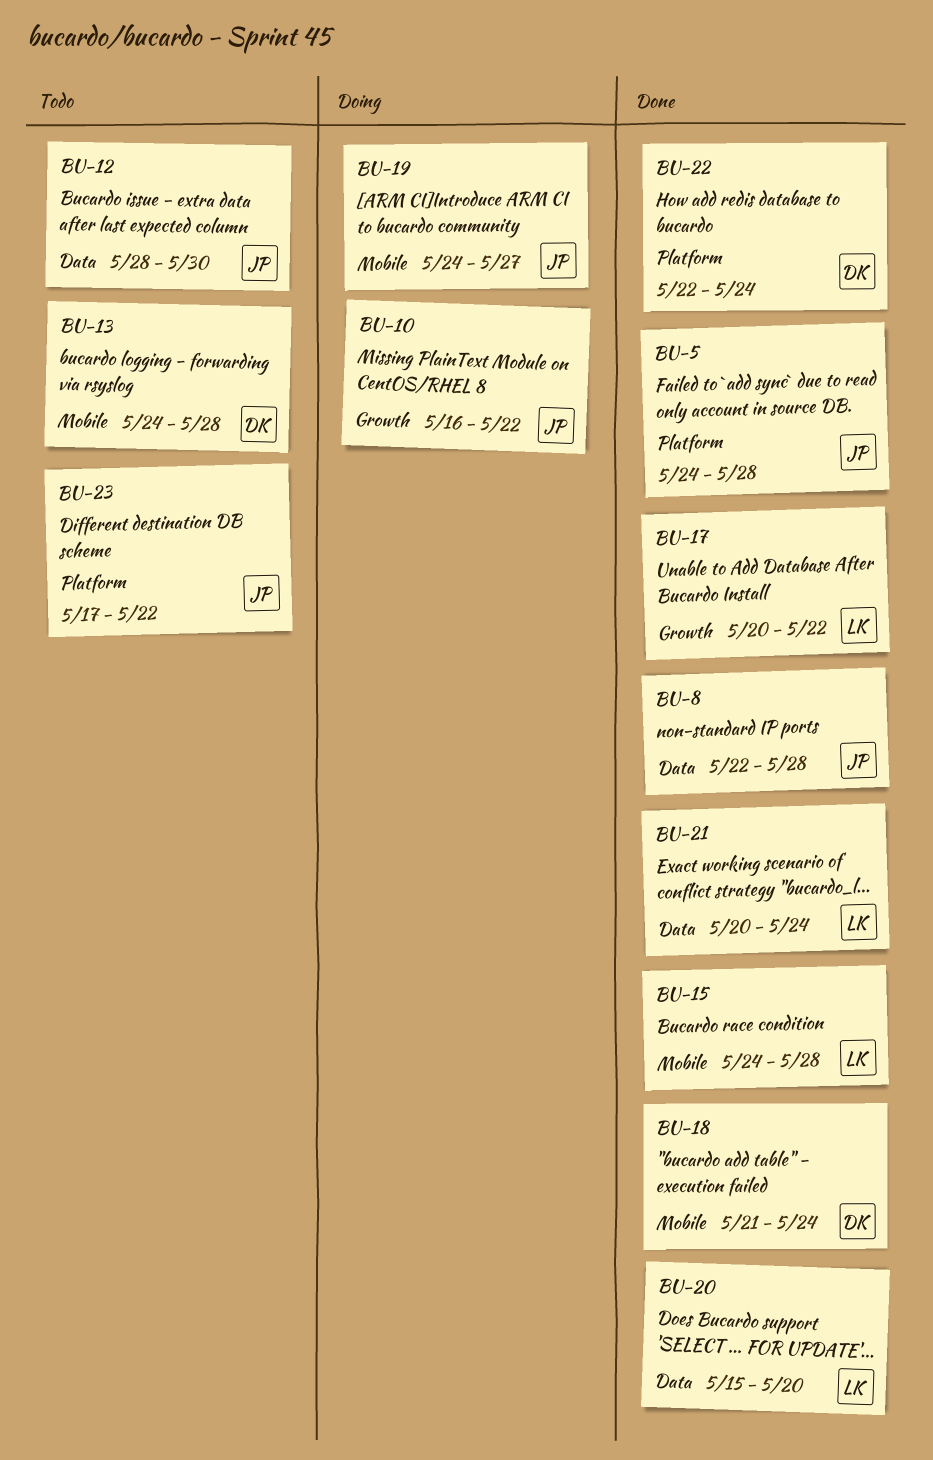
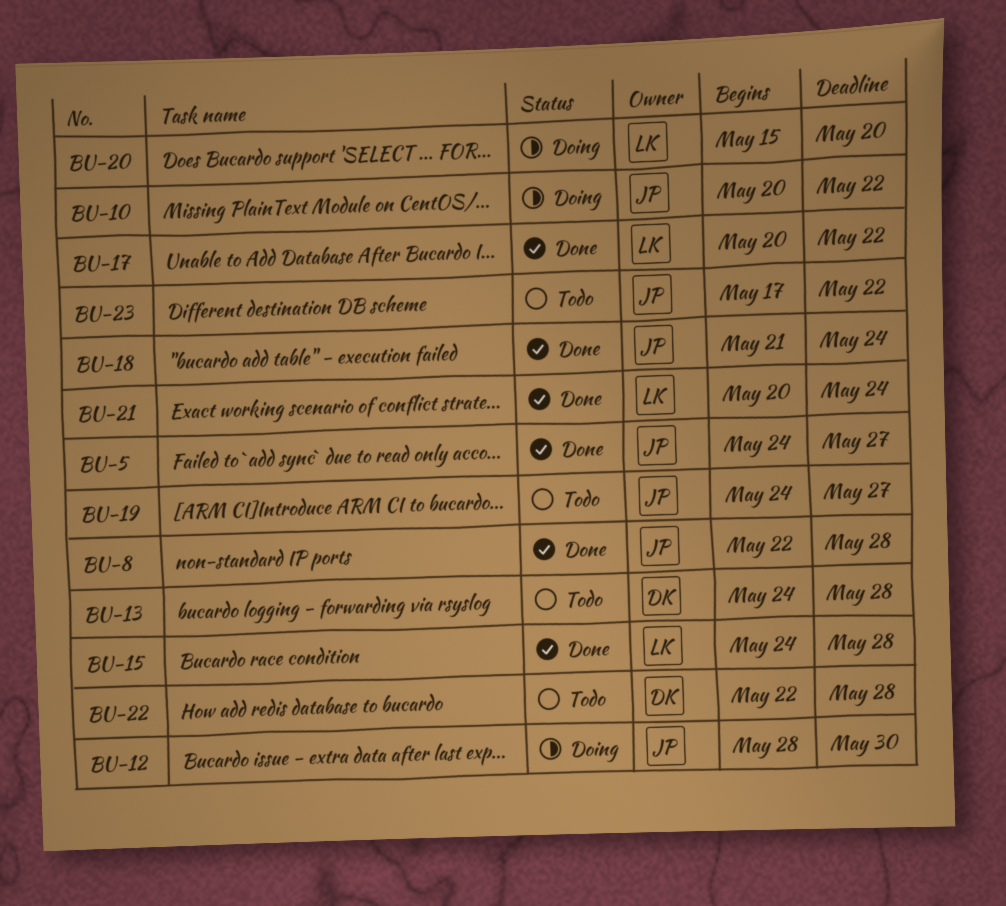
BU-5, due: May 28 -> May 27
BU-10, start: May 16 -> May 20
BU-12, status: Todo -> Doing
BU-18, owner: DK -> JP
BU-19, status: Doing -> Todo
BU-20, status: Done -> Doing
BU-22, status: Done -> Todo
BU-22, due: May 24 -> May 28

